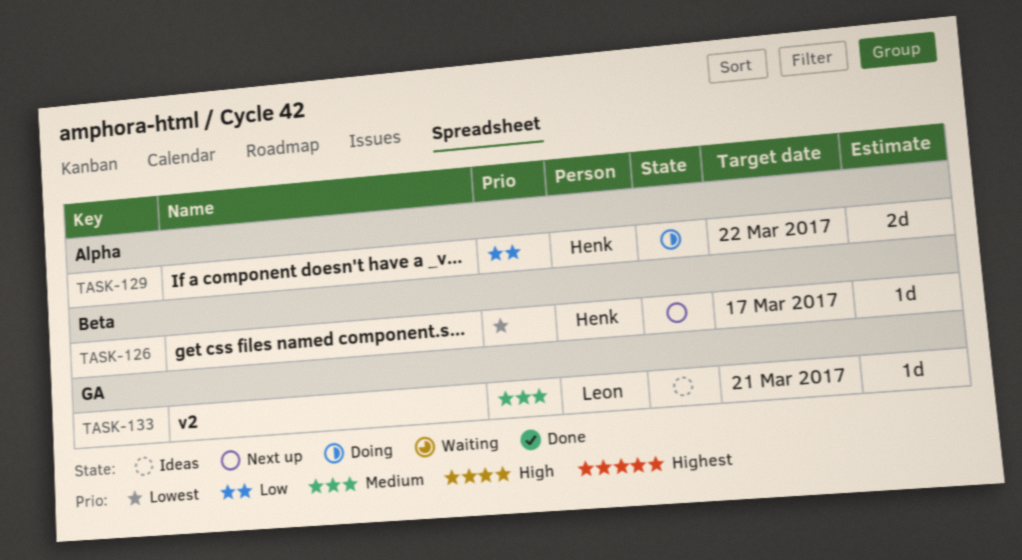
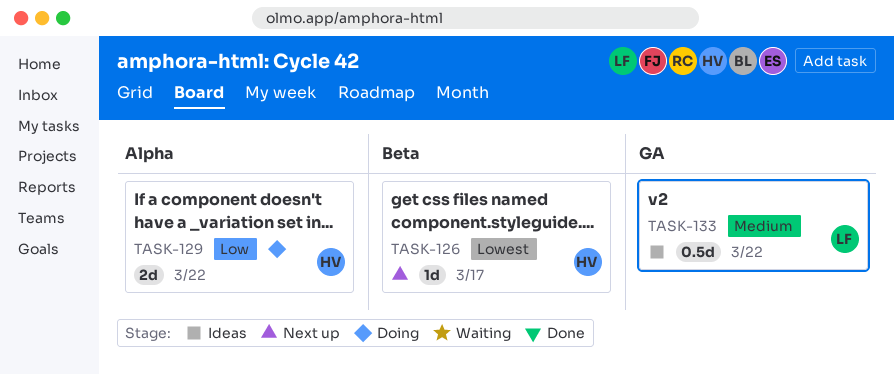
TASK-133, estimate: 1d -> 0.5d
TASK-133, due: Mar 21 -> Mar 22

